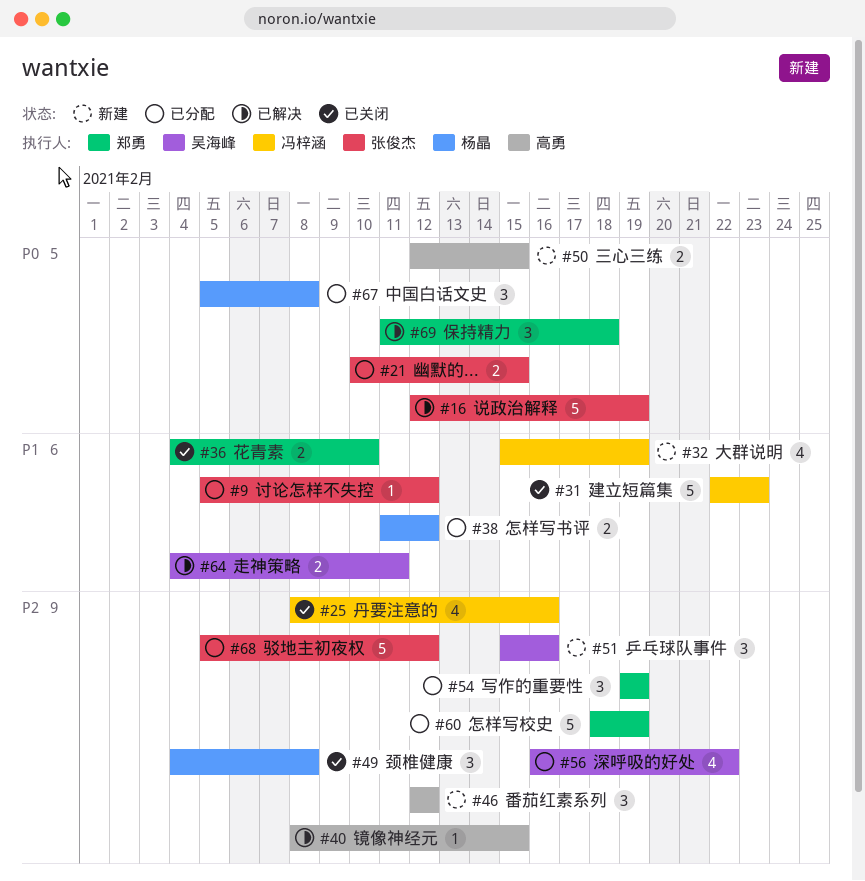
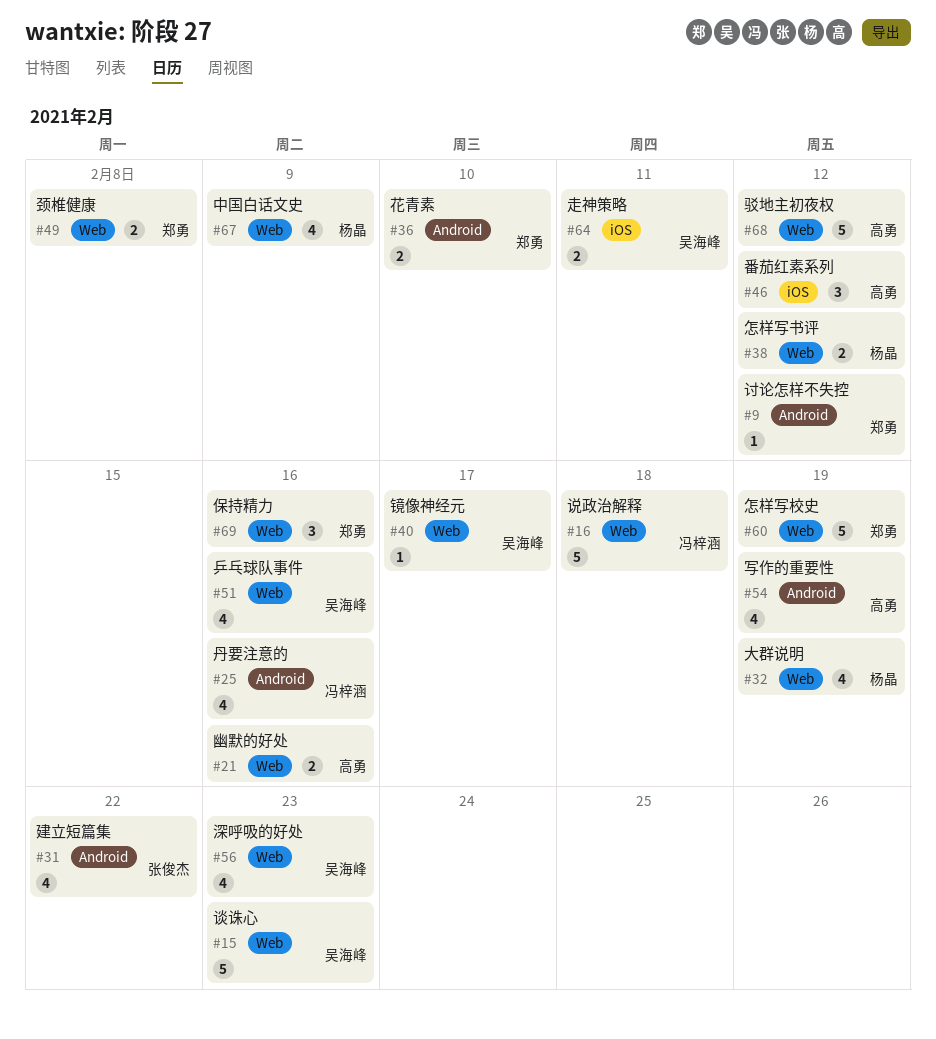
#9, owner: 张俊杰 -> 郑勇
#15: none -> present
#16, owner: 张俊杰 -> 冯梓涵
#16, due: Feb 19 -> Feb 18
#21, owner: 张俊杰 -> 高勇
#21, due: Feb 15 -> Feb 16
#31, owner: 冯梓涵 -> 张俊杰
#31, estimate: 5 -> 4
#31, due: Feb 23 -> Feb 22
#32, owner: 冯梓涵 -> 杨晶
#40, owner: 高勇 -> 吴海峰
#40, due: Feb 15 -> Feb 17
#49, owner: 杨晶 -> 郑勇
#49, estimate: 3 -> 2
#50: present -> none
#51, estimate: 3 -> 4
#54, owner: 郑勇 -> 高勇
#54, estimate: 3 -> 4
#56, due: Feb 22 -> Feb 23
#67, estimate: 3 -> 4
#67, due: Feb 8 -> Feb 9
#68, owner: 张俊杰 -> 高勇
#69, due: Feb 18 -> Feb 16

